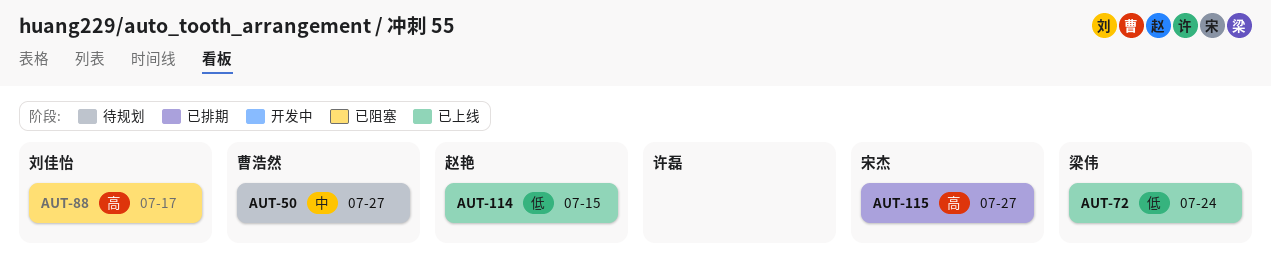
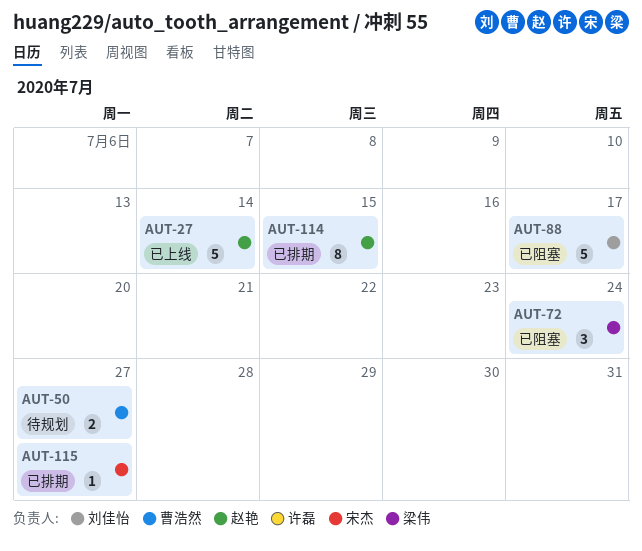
AUT-27: none -> present
AUT-72, status: 已上线 -> 已阻塞
AUT-114, status: 已上线 -> 已排期

